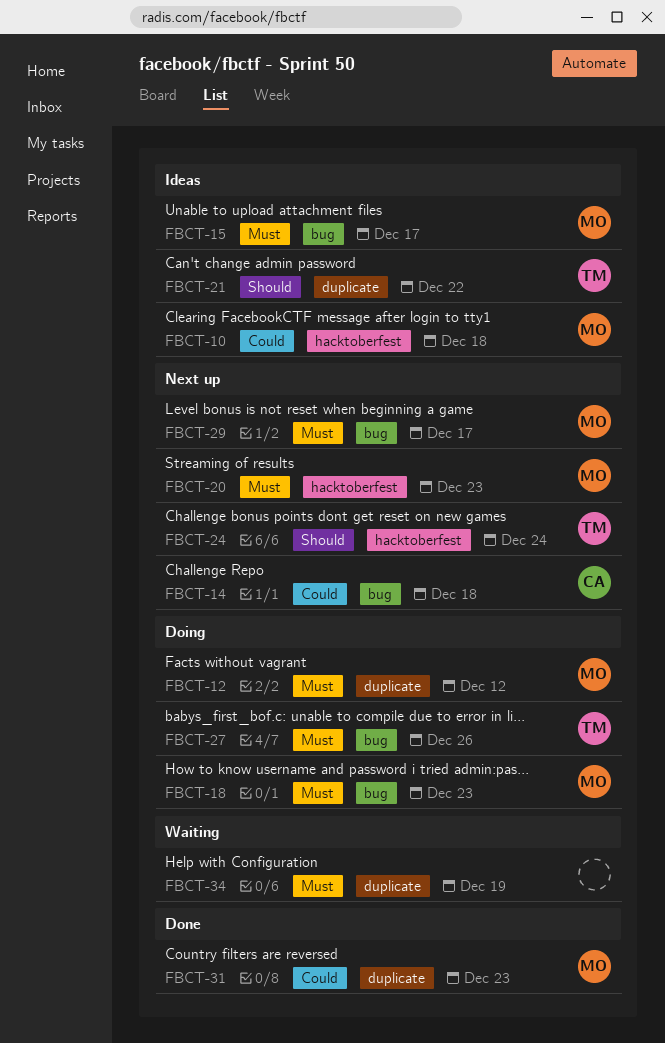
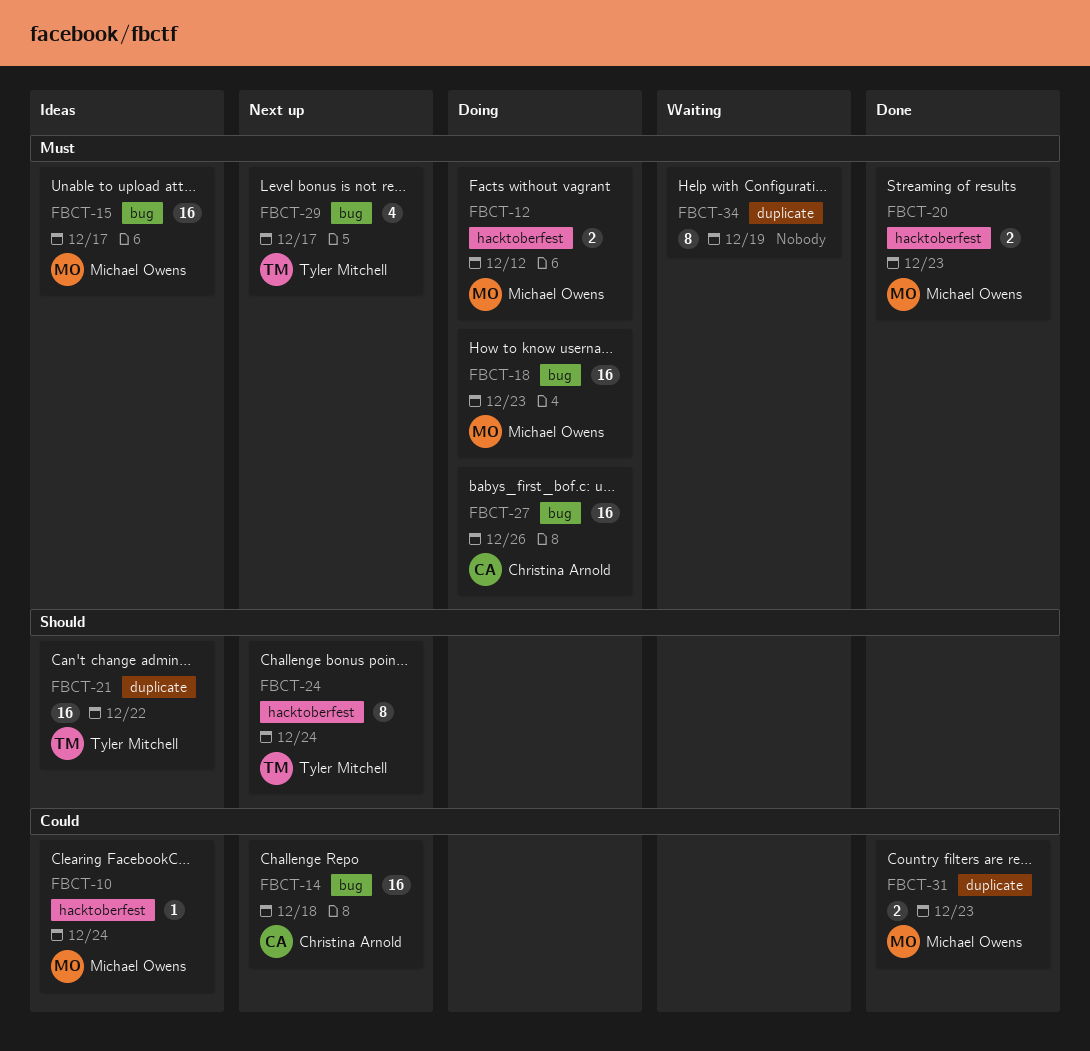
FBCT-10, due: Dec 18 -> Dec 24
FBCT-12, label: duplicate -> hacktoberfest
FBCT-20, status: Next up -> Done
FBCT-27, owner: Tyler Mitchell -> Christina Arnold
FBCT-29, owner: Michael Owens -> Tyler Mitchell

